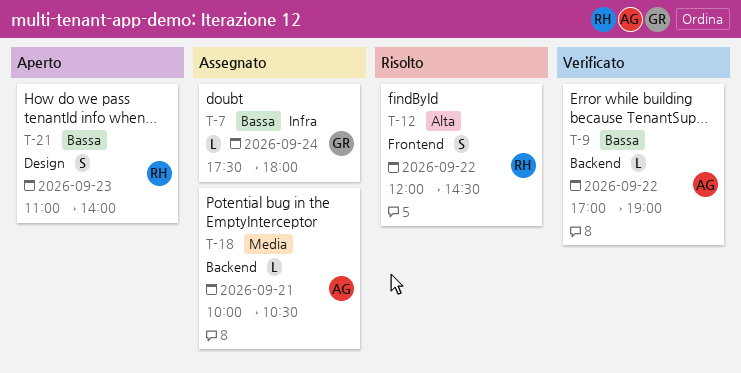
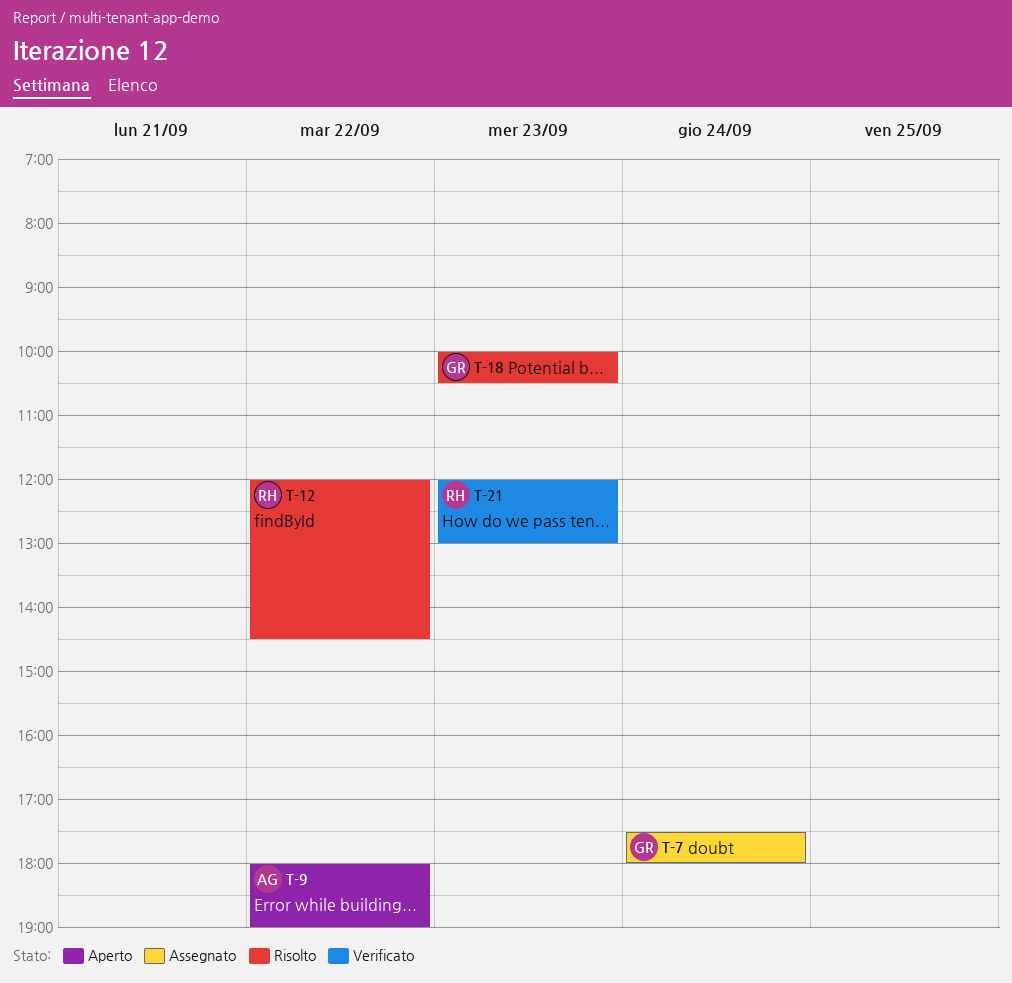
T-9, status: Verificato -> Aperto
T-9, begins: 17:00 -> 18:00
T-18, status: Assegnato -> Risolto
T-18, owner: AG -> GR
T-18, day: Sep 21 -> Sep 23
T-21, status: Aperto -> Verificato
T-21, begins: 11:00 -> 12:00
T-21, ends: 14:00 -> 13:00

